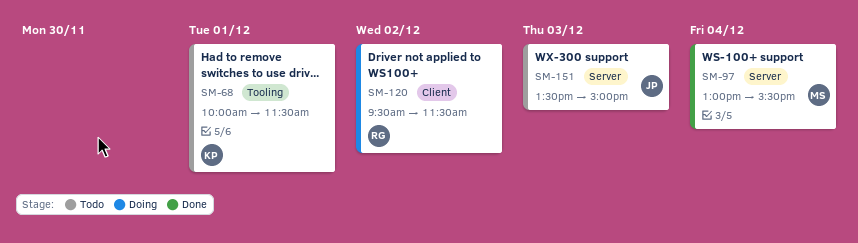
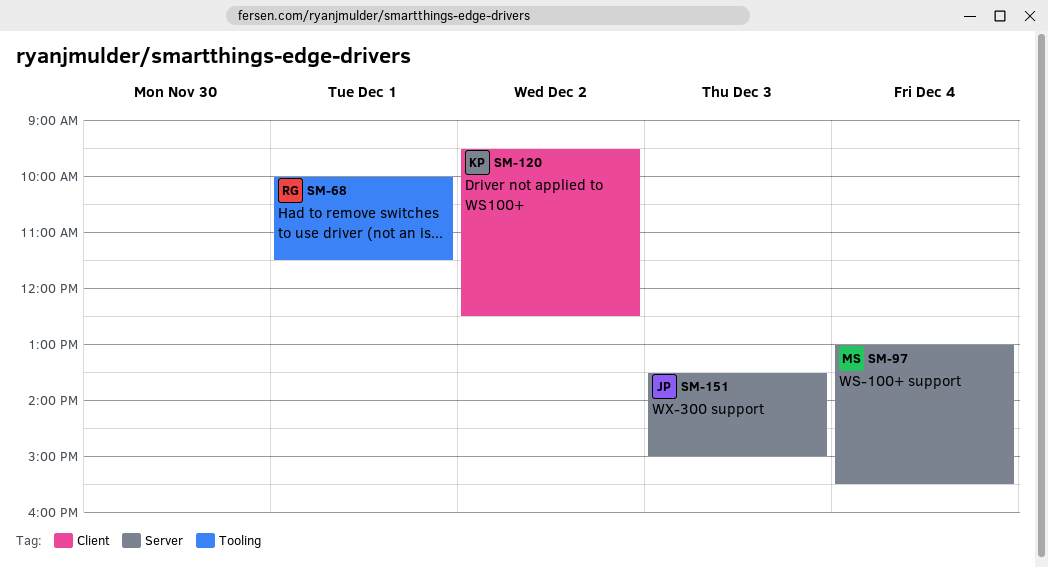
SM-68, owner: KP -> RG
SM-120, owner: RG -> KP
SM-120, ends: 11:30 -> 12:30

